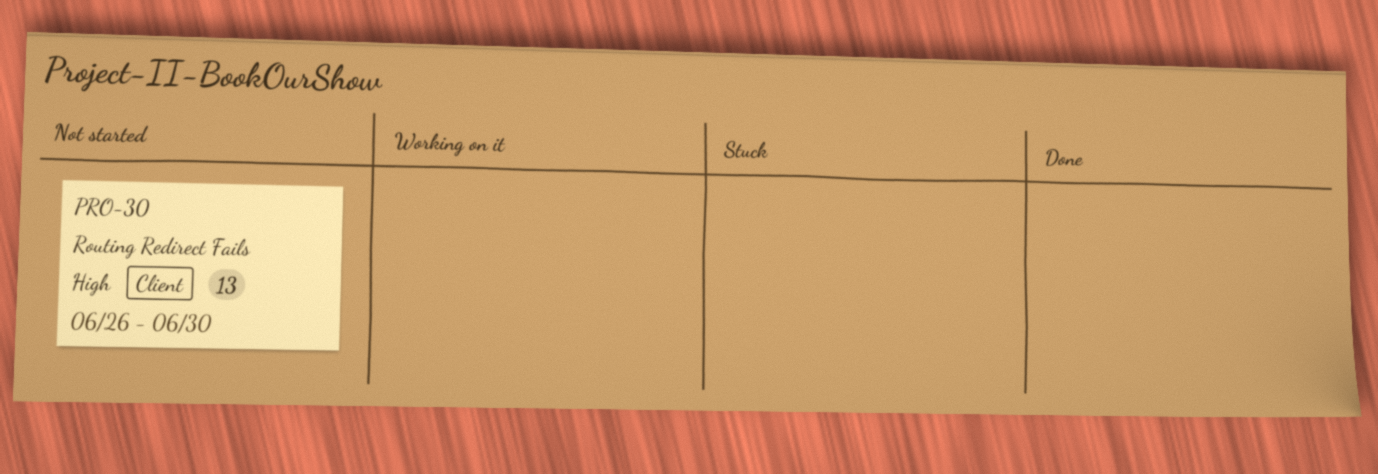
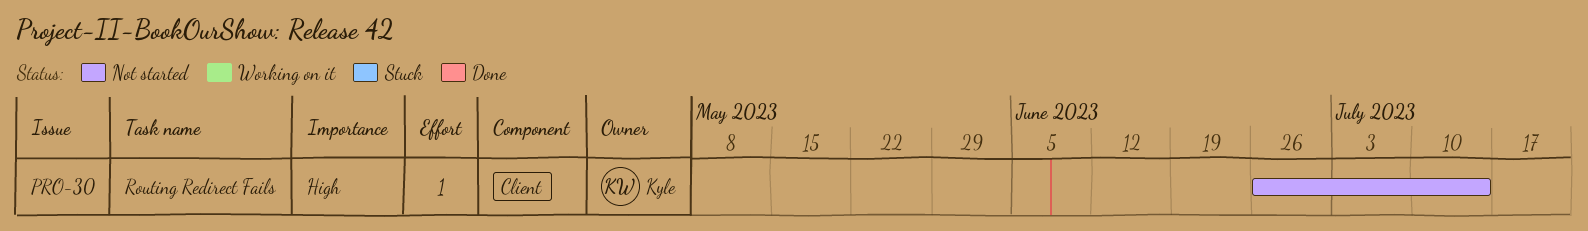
PRO-30, estimate: 13 -> 1
PRO-30, due: Jun 30 -> Jul 14

